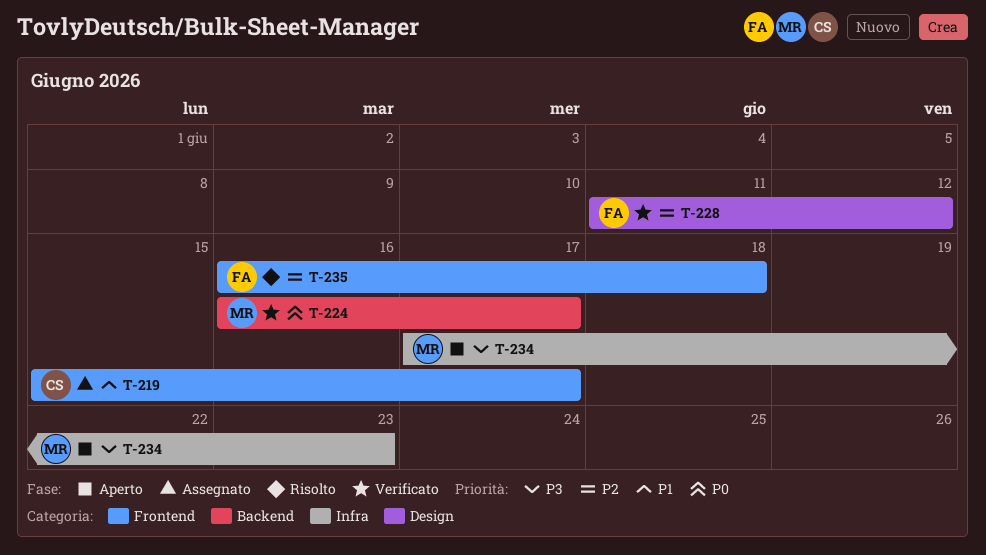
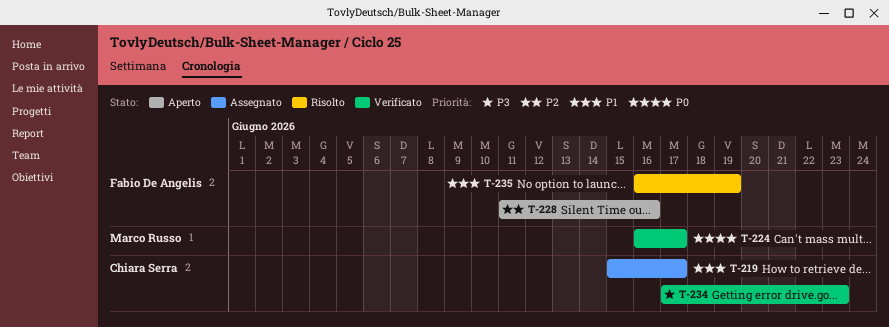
T-228, status: Verificato -> Aperto
T-228, due: Jun 12 -> Jun 16
T-234, status: Aperto -> Verificato
T-234, owner: Marco Russo -> Chiara Serra
T-235, priority: P2 -> P1
T-235, due: Jun 18 -> Jun 19

